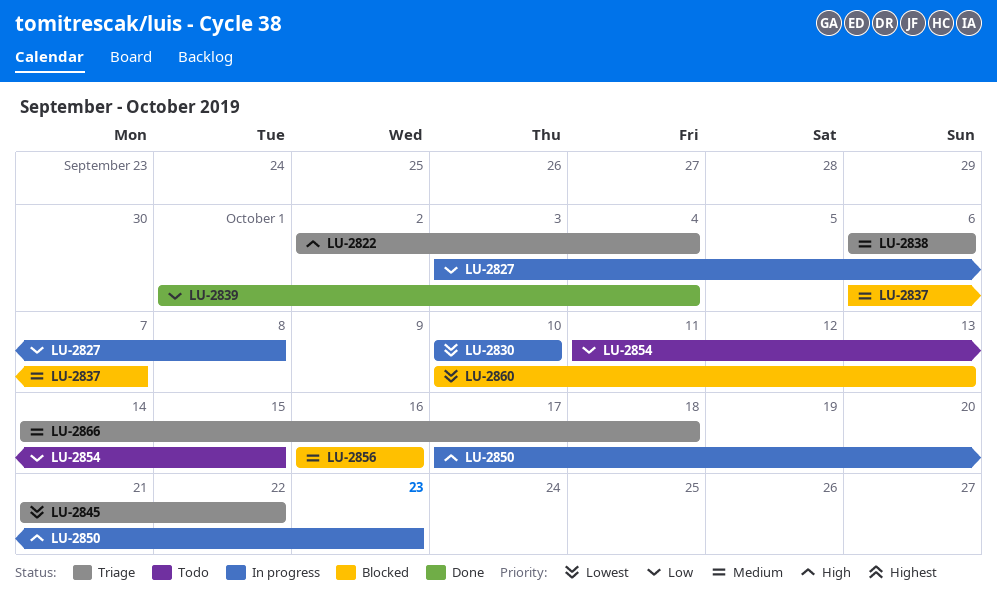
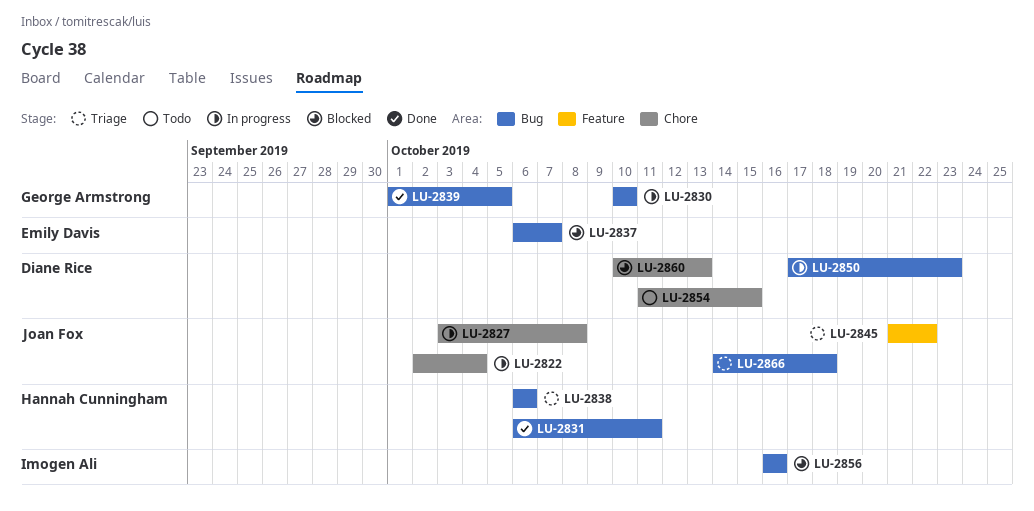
LU-2822, status: Triage -> In progress
LU-2831: none -> present
LU-2839, due: Oct 4 -> Oct 5

